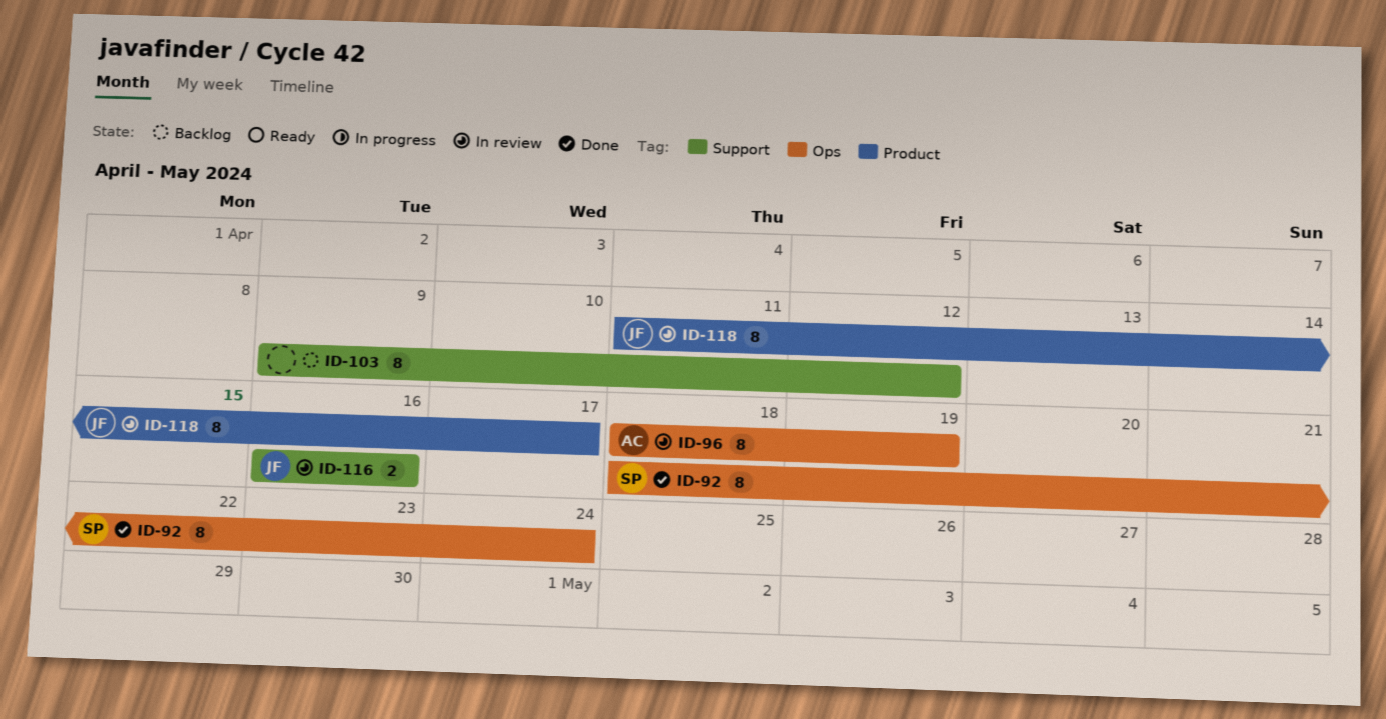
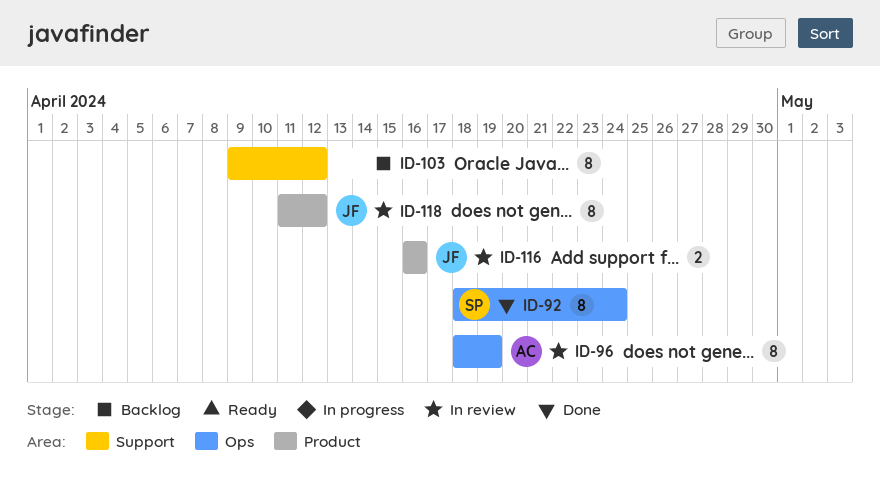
ID-116, label: Support -> Product
ID-118, due: Apr 17 -> Apr 12

